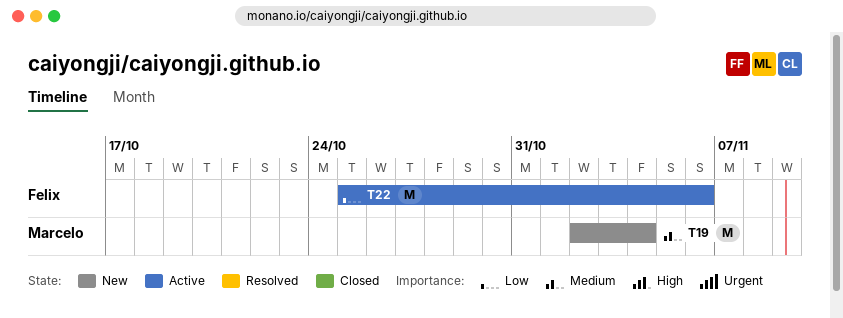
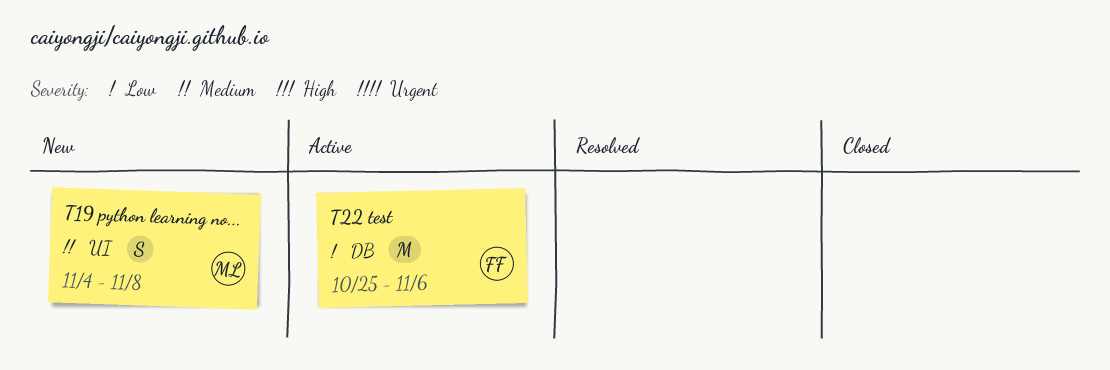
T19, estimate: M -> S
T19, start: Nov 2 -> Nov 4
T19, due: Nov 4 -> Nov 8

